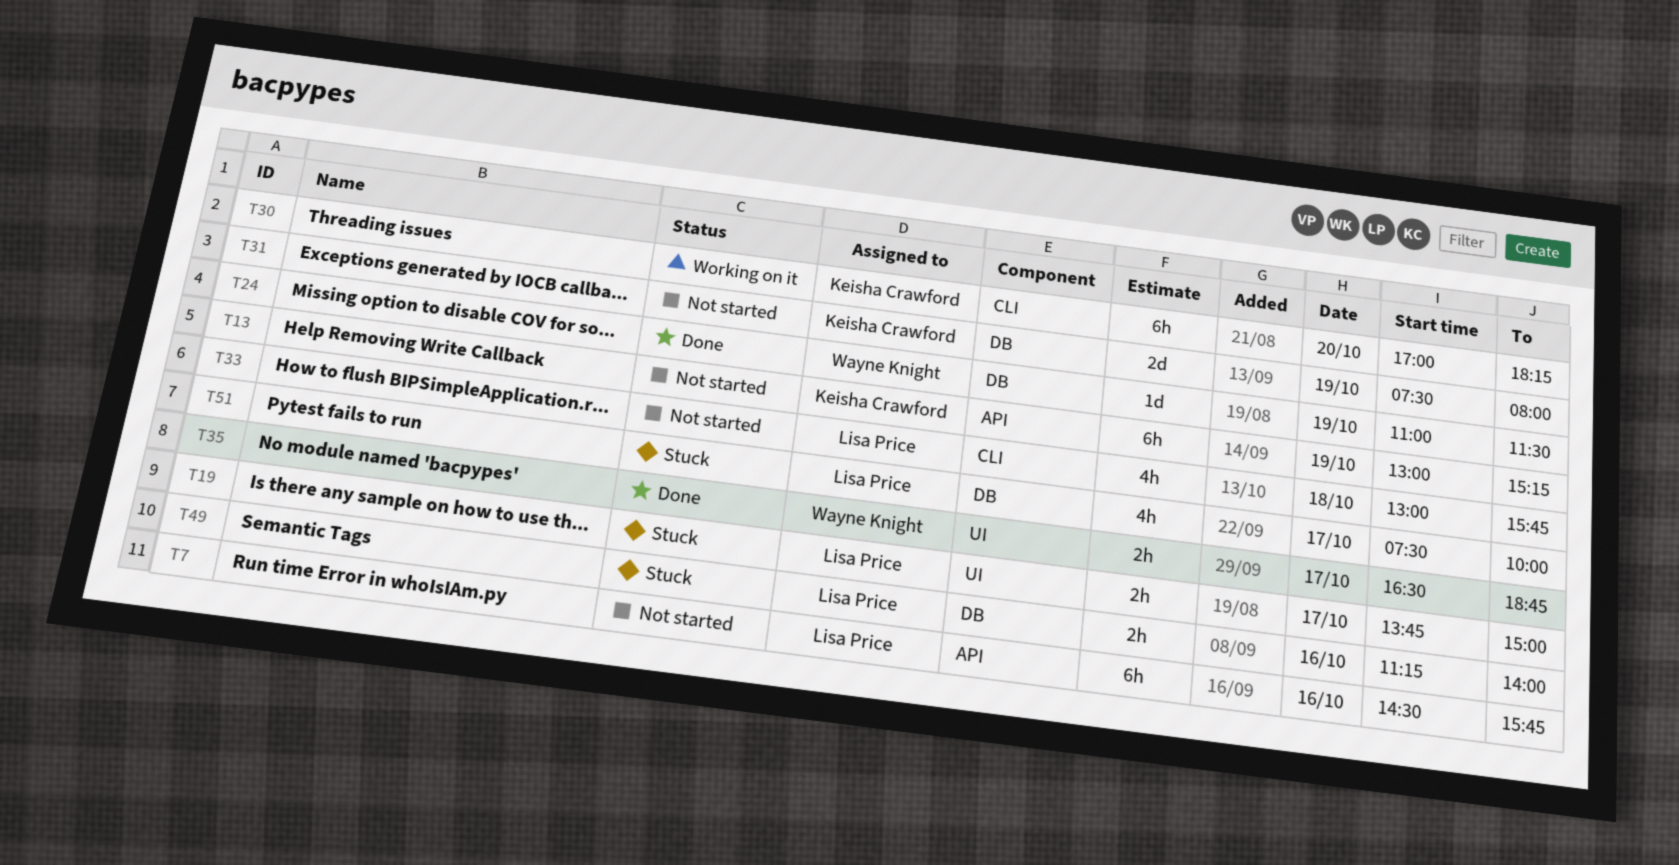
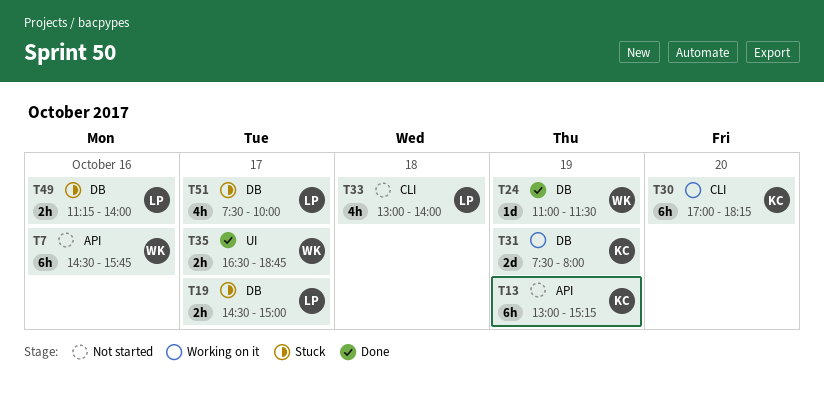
T7, owner: Lisa Price -> Wayne Knight
T19, label: UI -> DB
T19, begins: 13:45 -> 14:30
T31, status: Not started -> Working on it
T33, ends: 15:45 -> 14:00

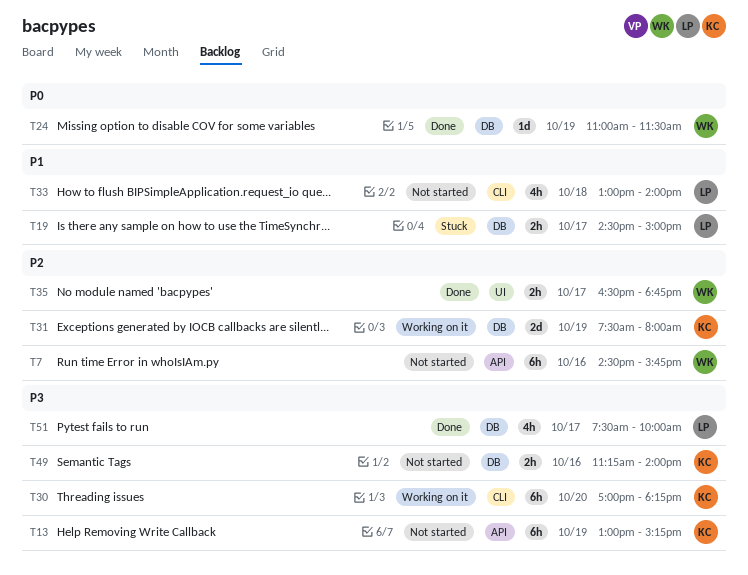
T49, status: Stuck -> Not started
T49, owner: LP -> KC
T51, status: Stuck -> Done

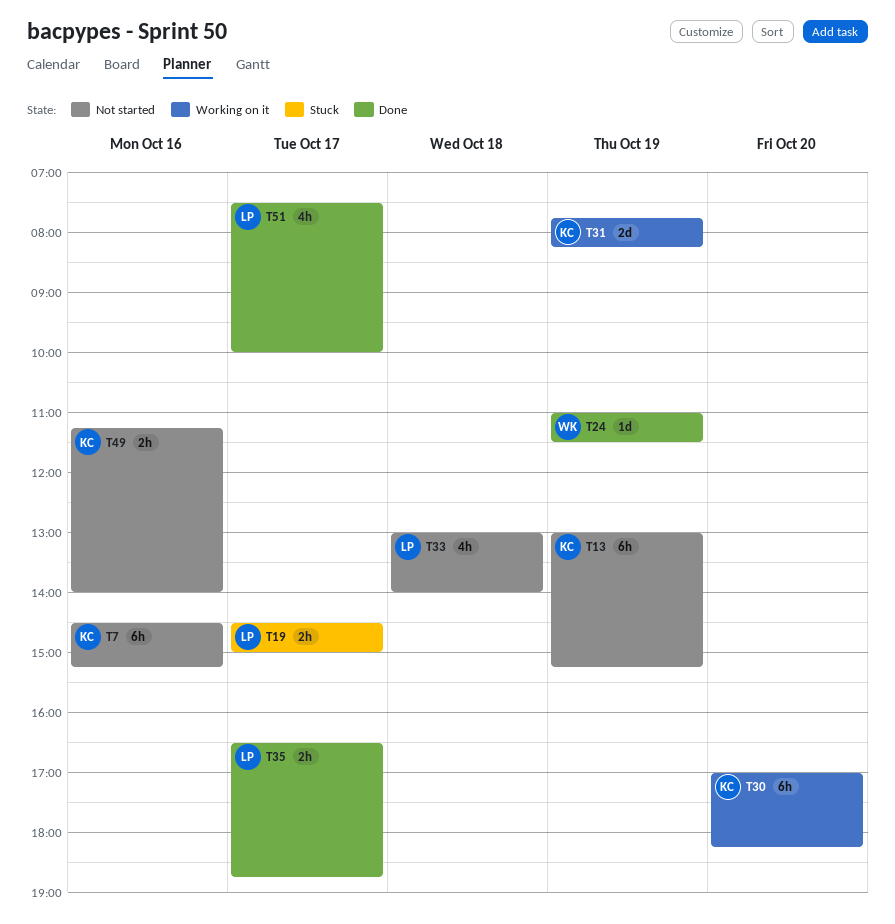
T7, owner: WK -> KC
T7, ends: 15:45 -> 15:15
T31, begins: 07:30 -> 07:45
T31, ends: 08:00 -> 08:15
T35, owner: WK -> LP

